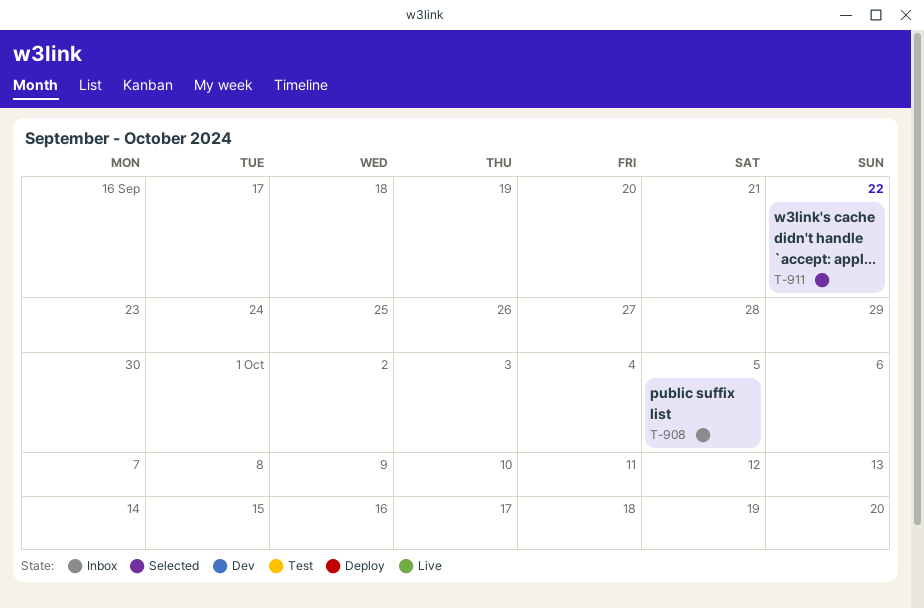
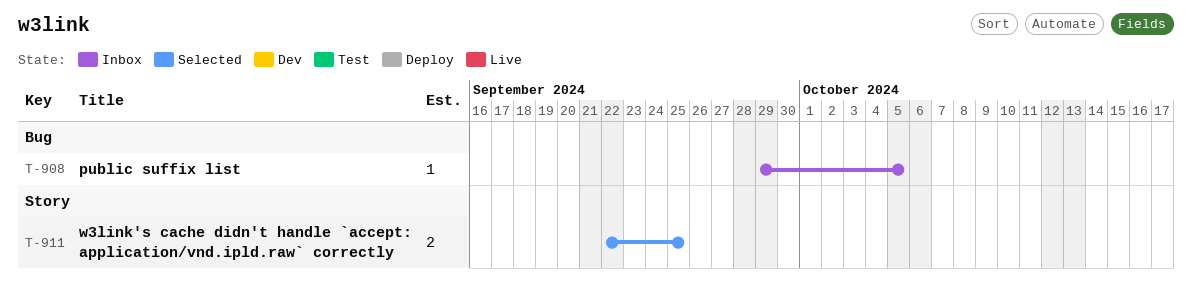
T-911, due: Sep 22 -> Sep 25

